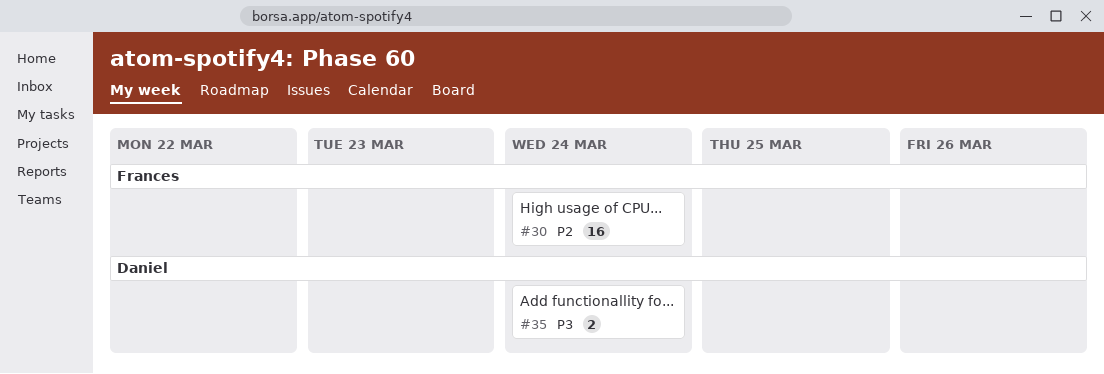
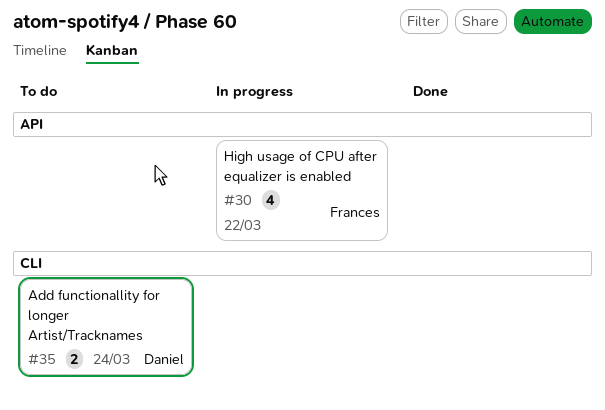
#30, estimate: 16 -> 4
#30, due: Mar 24 -> Mar 22

